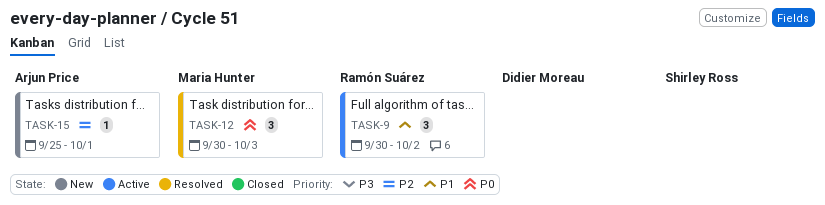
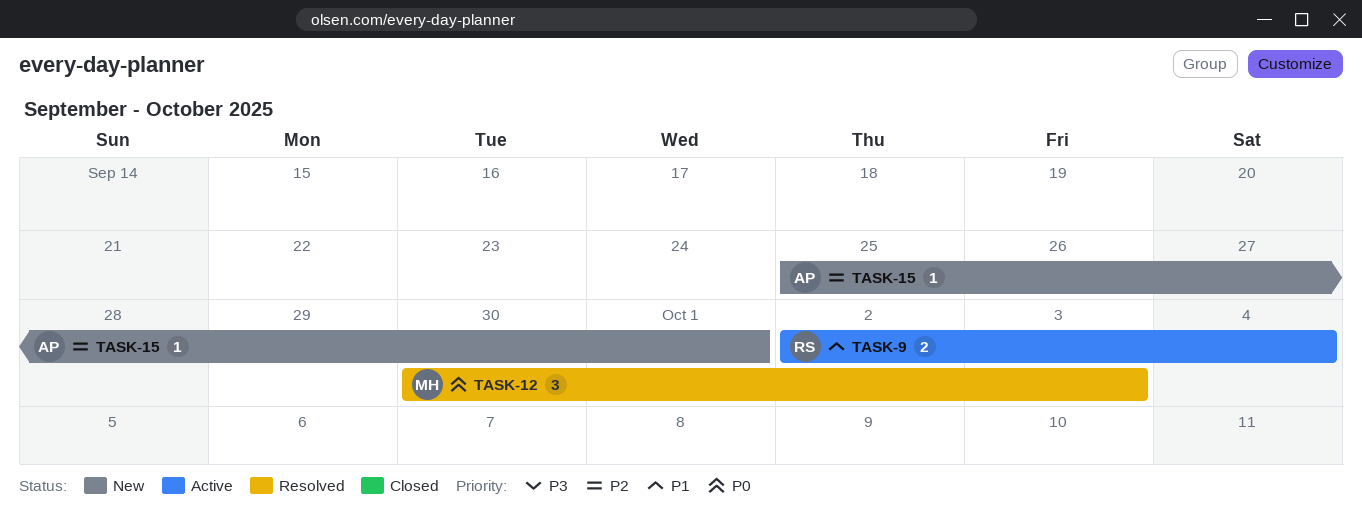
TASK-9, estimate: 3 -> 2
TASK-9, start: Sep 30 -> Oct 2
TASK-9, due: Oct 2 -> Oct 4

